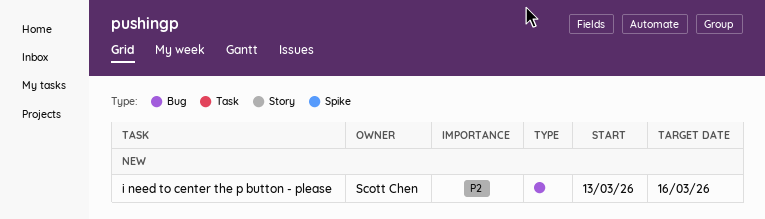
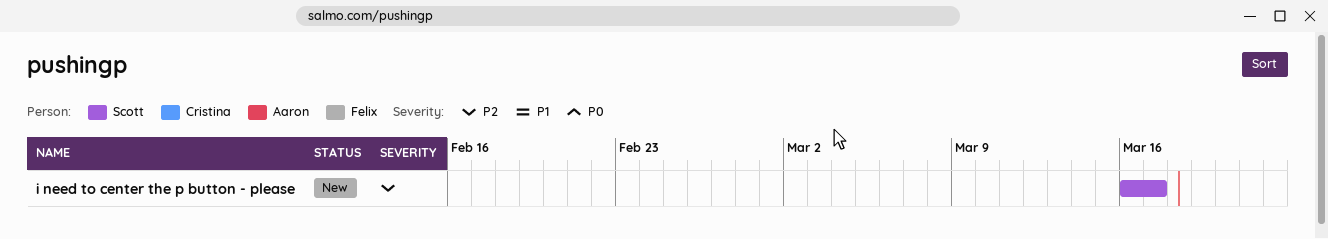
i need to center the p button - please, start: Mar 13 -> Mar 16
i need to center the p button - please, due: Mar 16 -> Mar 17

